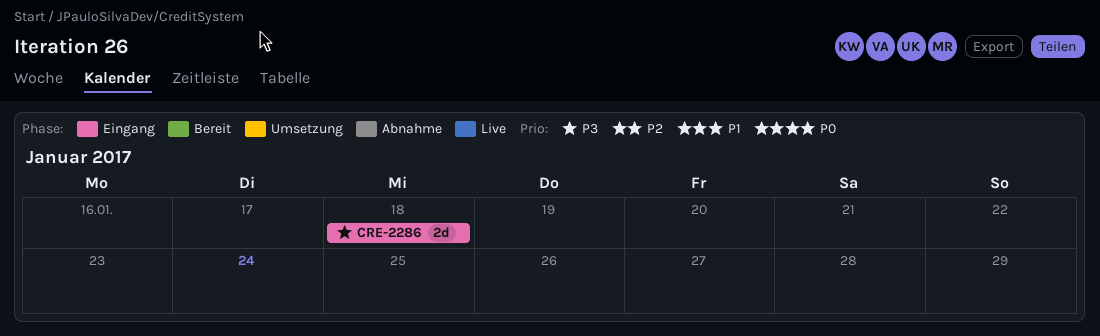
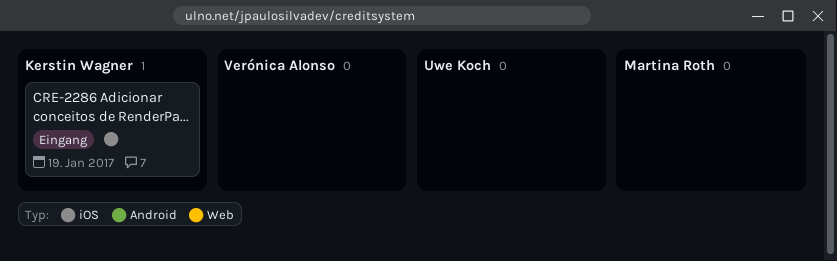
CRE-2286, due: Jan 18 -> Jan 19

